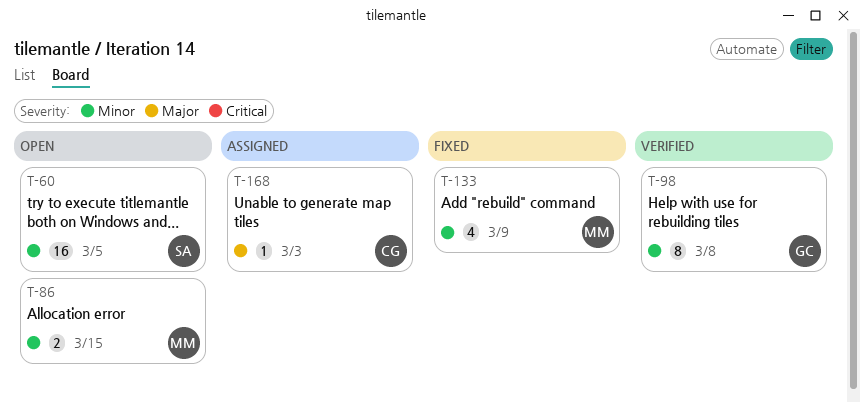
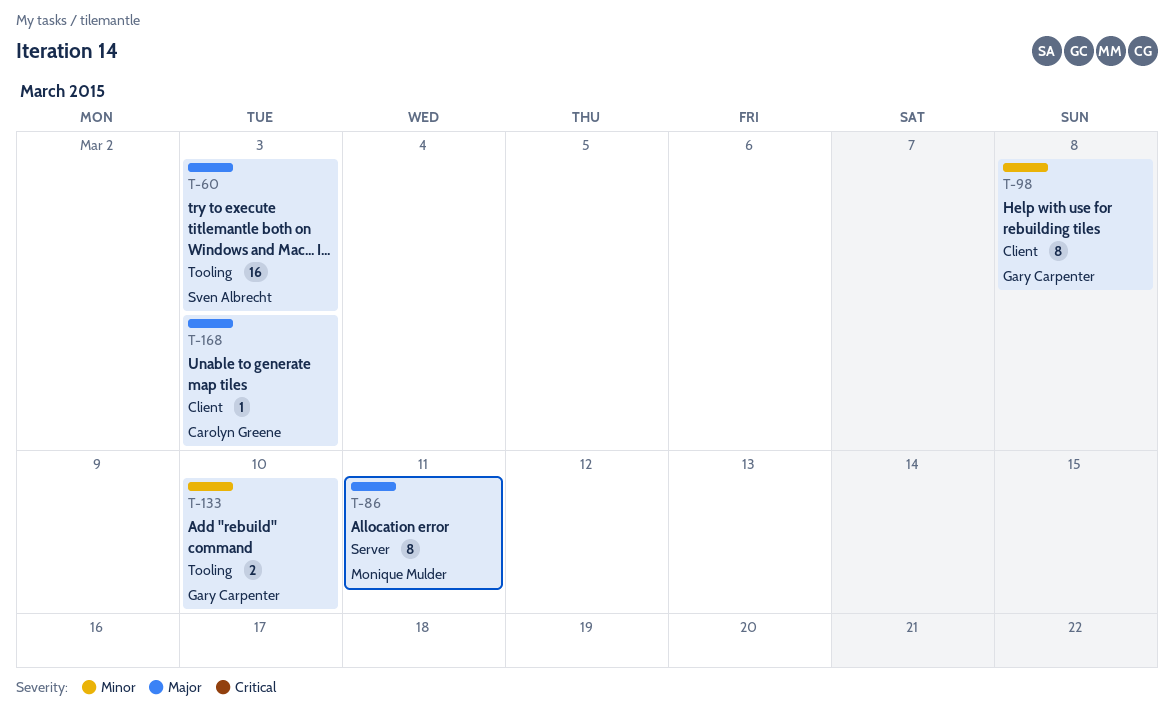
T-60, priority: Minor -> Major
T-60, due: Mar 5 -> Mar 3
T-86, priority: Minor -> Major
T-86, estimate: 2 -> 8
T-86, due: Mar 15 -> Mar 11
T-133, owner: Monique Mulder -> Gary Carpenter
T-133, estimate: 4 -> 2
T-133, due: Mar 9 -> Mar 10

